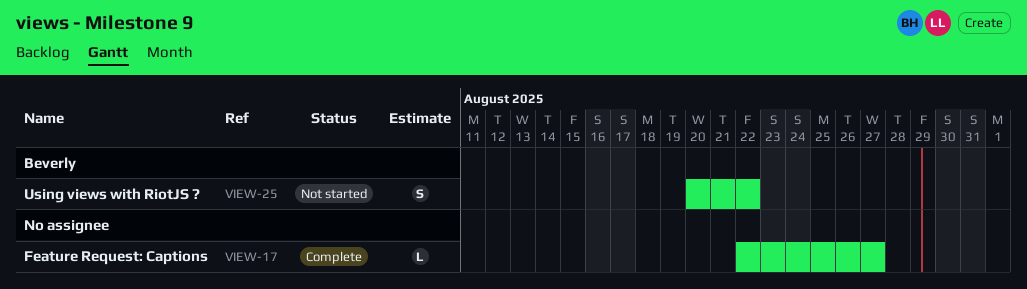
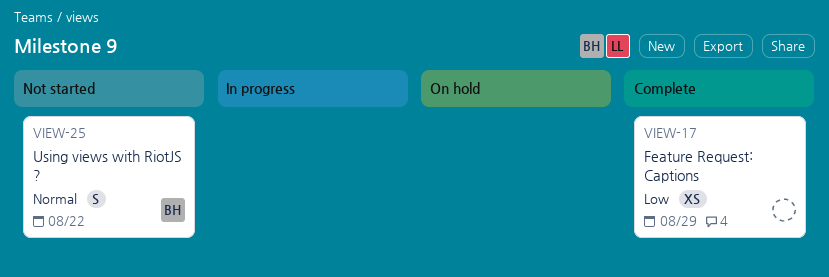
VIEW-17, estimate: L -> XS
VIEW-17, due: Aug 27 -> Aug 29

